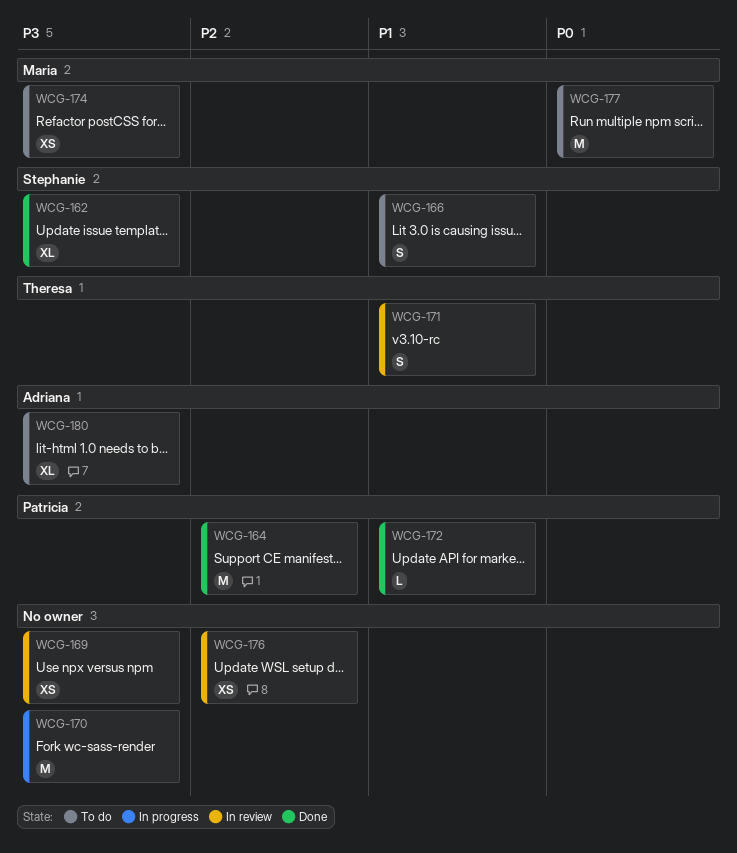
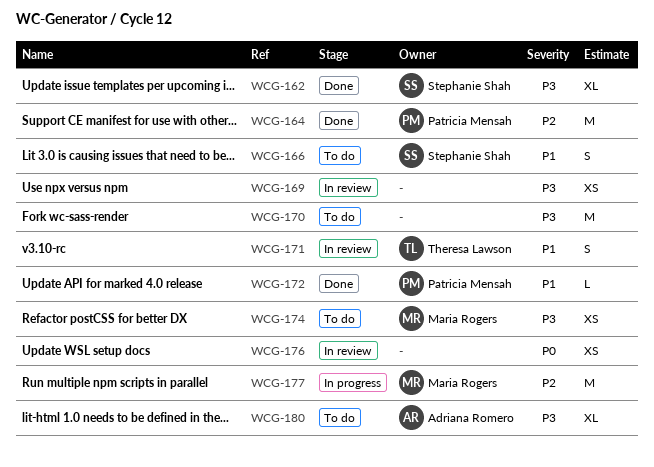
WCG-170, status: In progress -> To do
WCG-176, priority: P2 -> P0
WCG-177, status: To do -> In progress
WCG-177, priority: P0 -> P2

